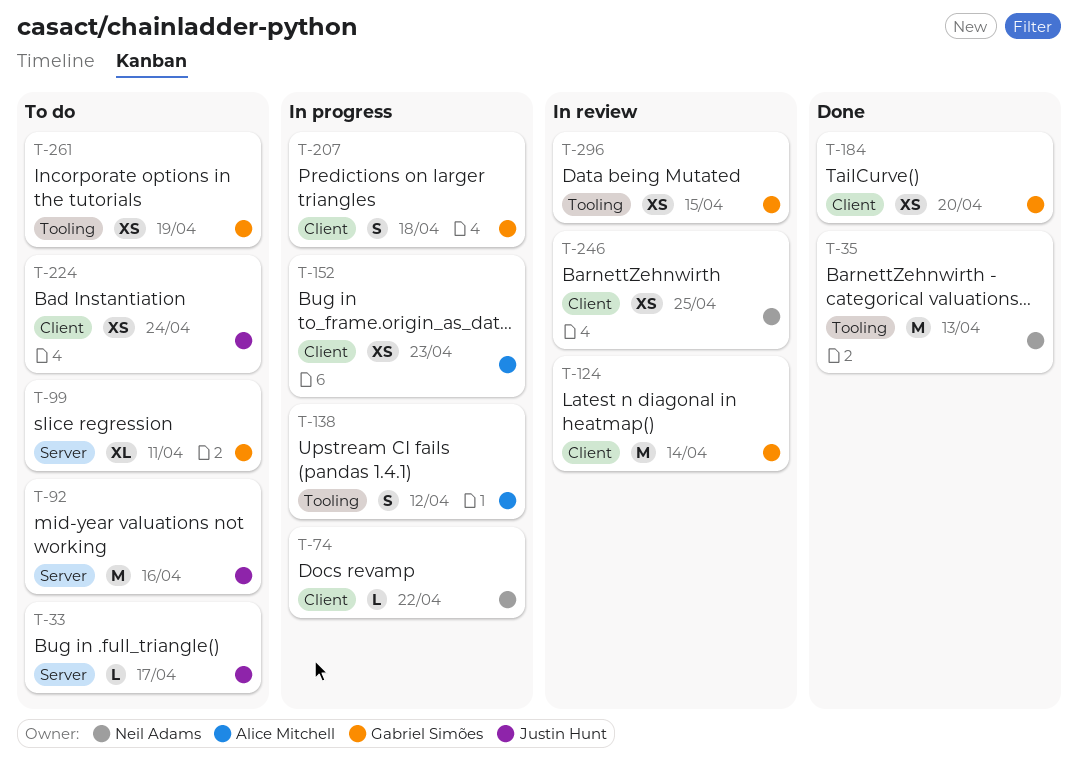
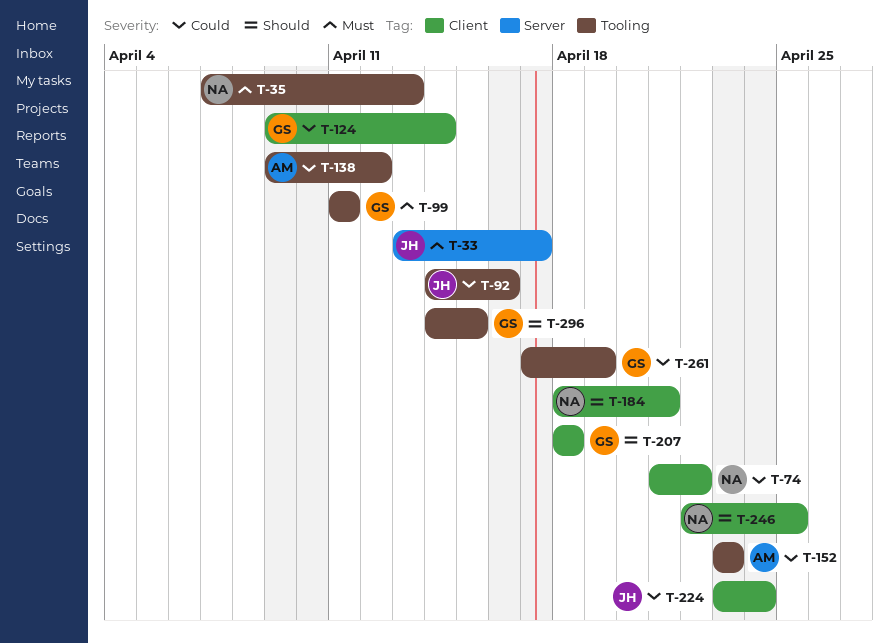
T-92, label: Server -> Tooling
T-99, label: Server -> Tooling
T-152, label: Client -> Tooling
T-184, owner: Gabriel Simões -> Neil Adams
T-184, due: Apr 20 -> Apr 21

